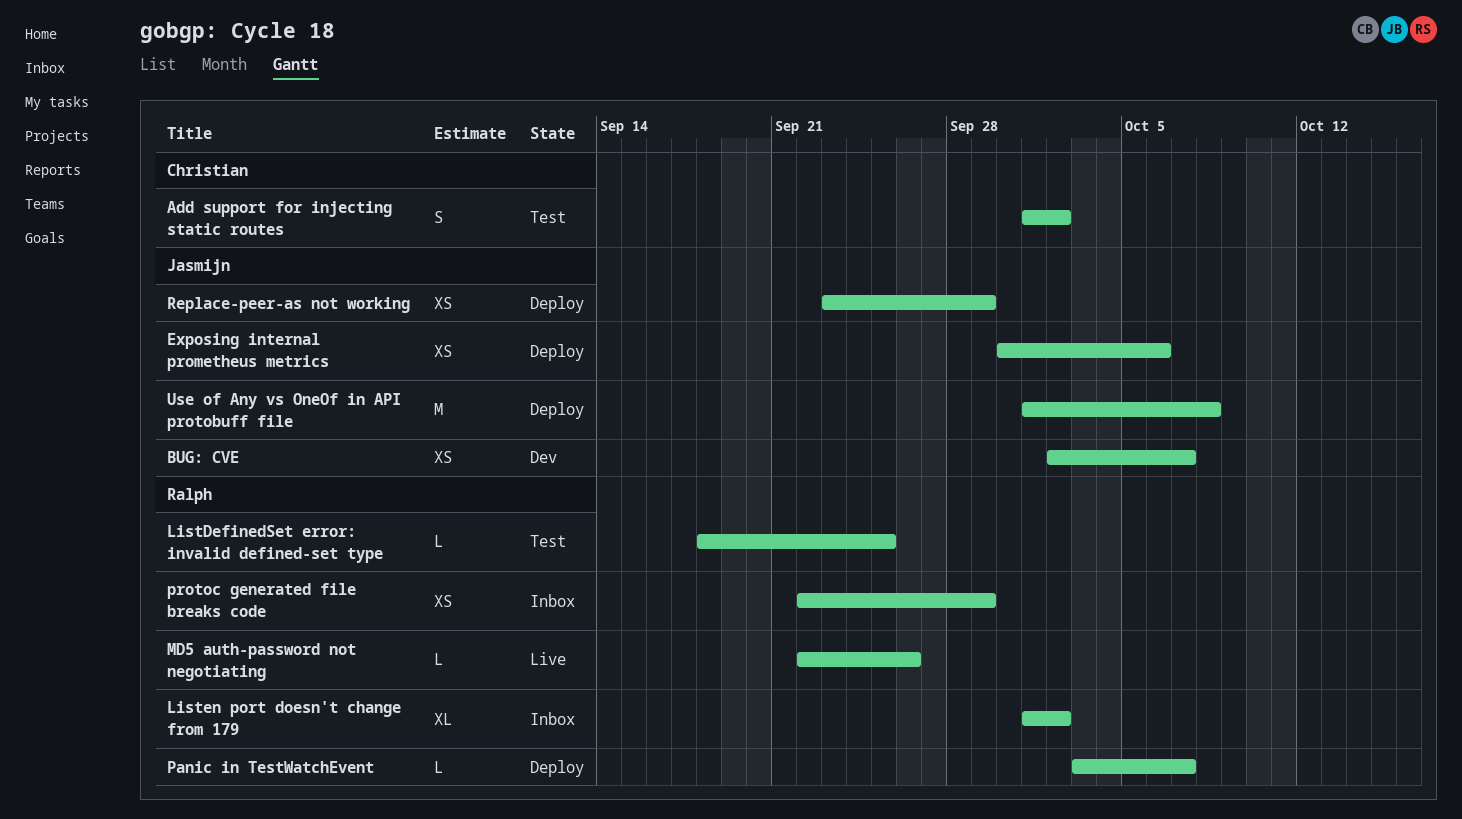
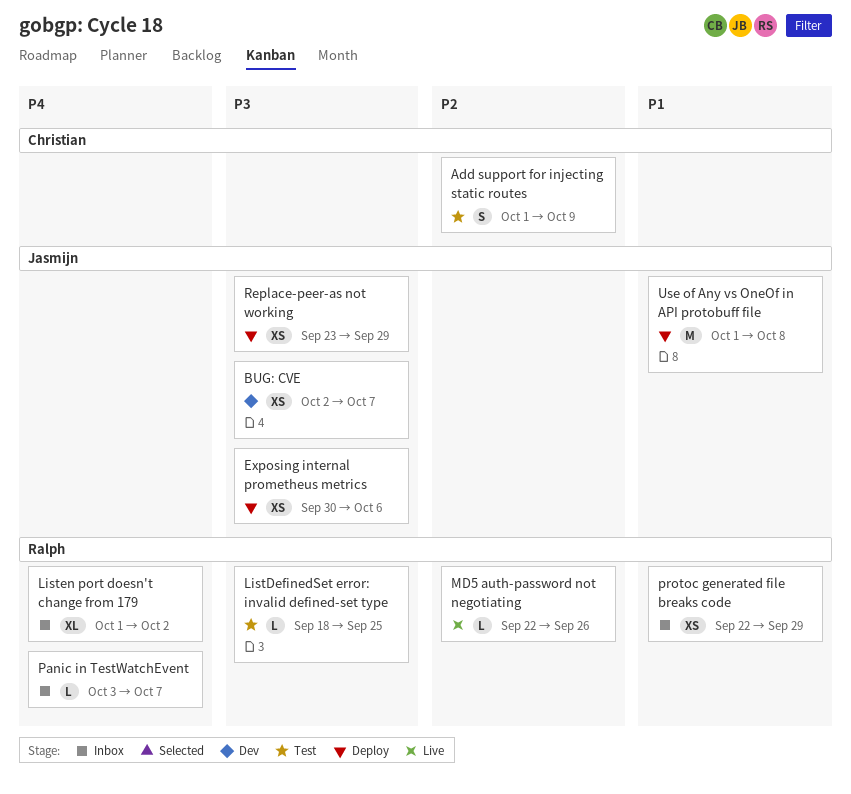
Add support for injecting static routes, due: Oct 2 -> Oct 9
Panic in TestWatchEvent, status: Deploy -> Inbox

